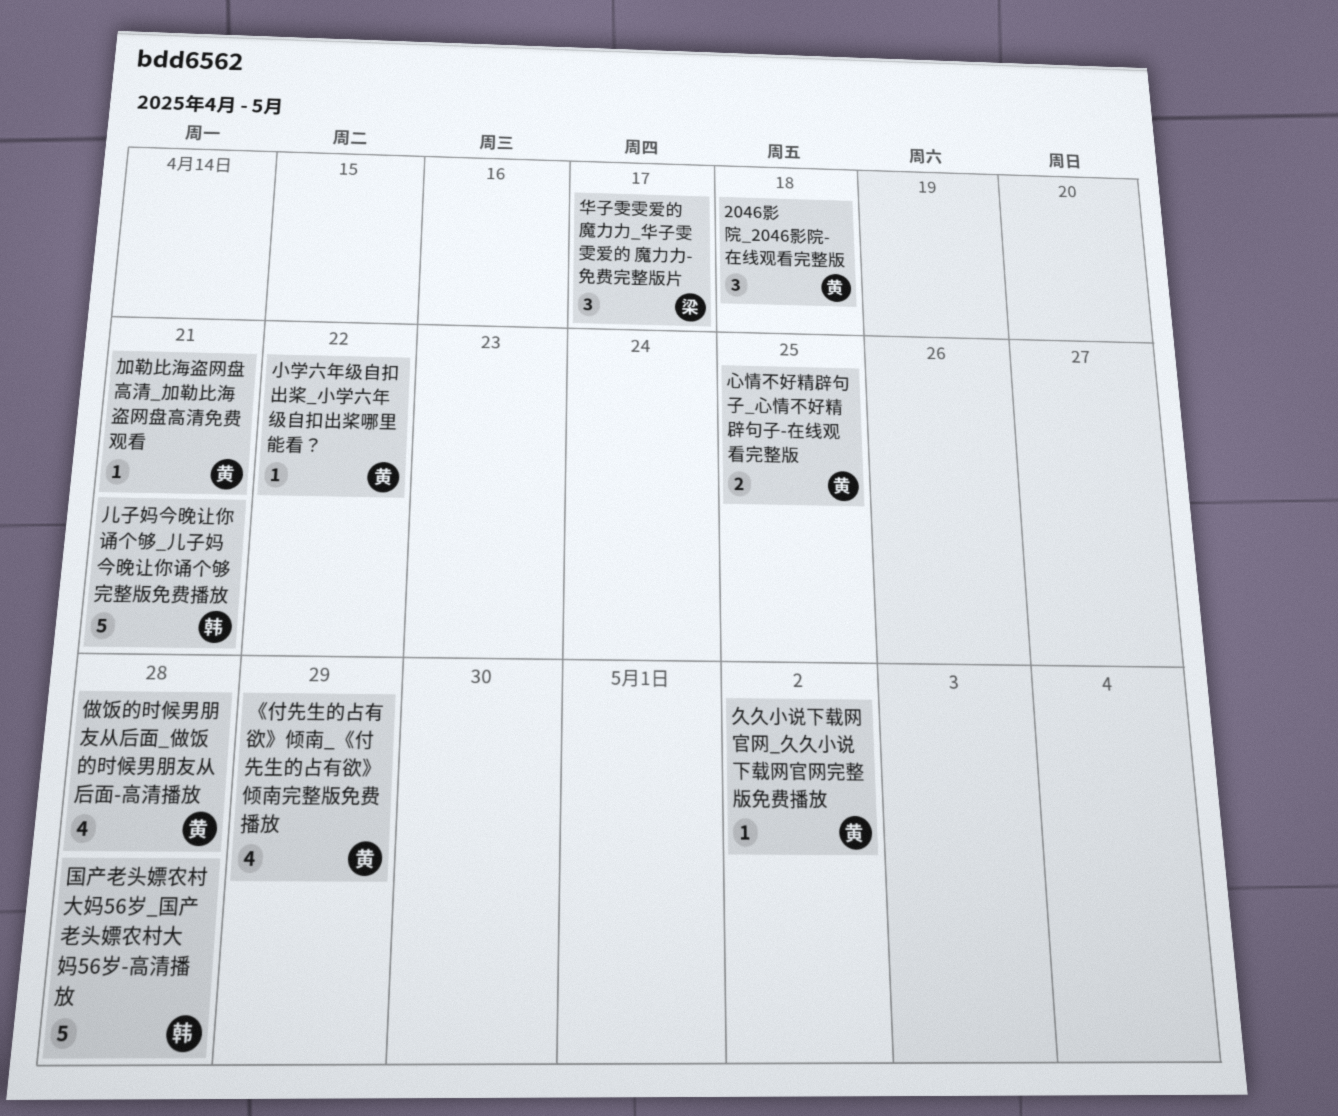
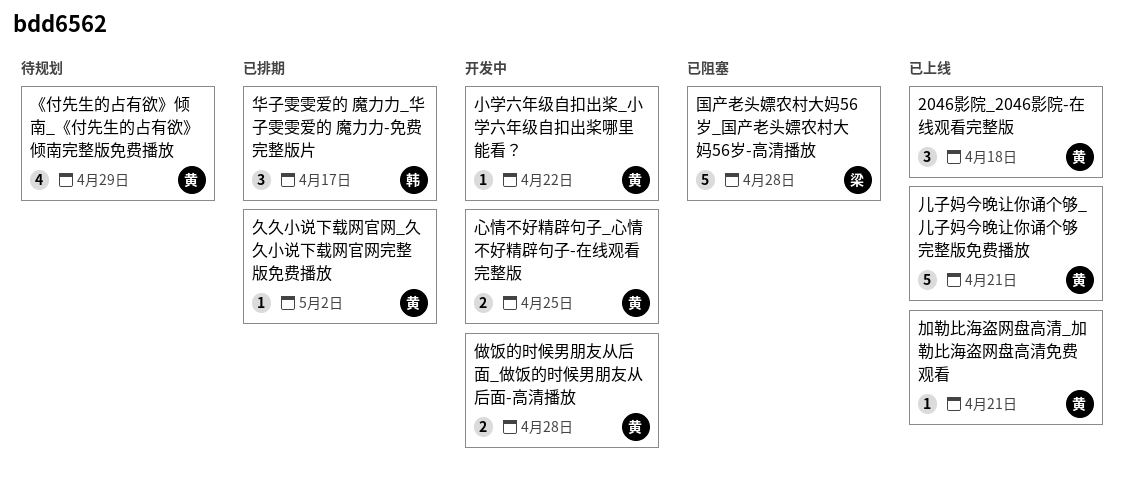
做饭的时候男朋友从后面_做饭的时候男朋友从后面-高清播放, estimate: 4 -> 2
儿子妈今晚让你诵个够_儿子妈今晚让你诵个够完整版免费播放, owner: 韩 -> 黄
华子雯雯爱的 魔力力_华子雯雯爱的 魔力力-免费完整版片, owner: 梁 -> 韩
国产老头嫖农村大妈56岁_国产老头嫖农村大妈56岁-高清播放, owner: 韩 -> 梁

